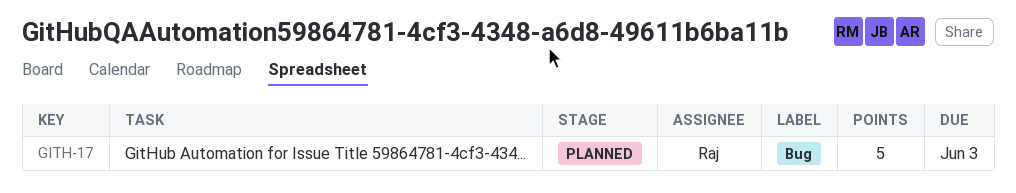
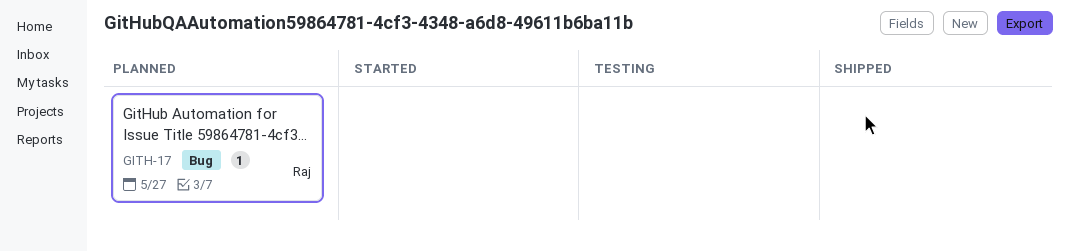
GITH-17, estimate: 5 -> 1
GITH-17, due: Jun 3 -> May 27

